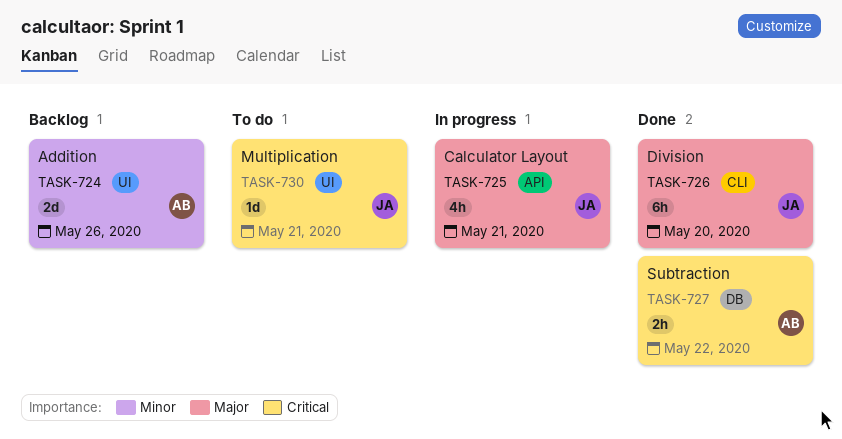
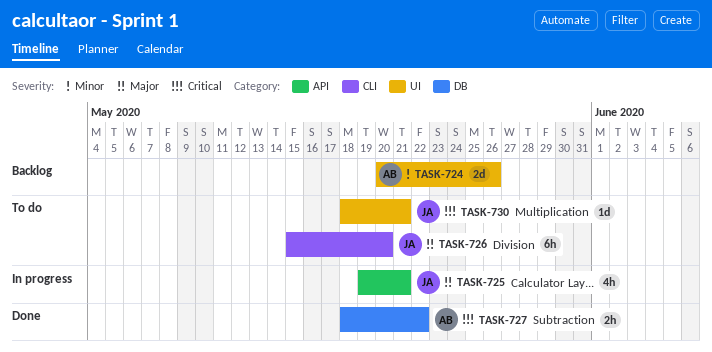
TASK-726, status: Done -> To do

